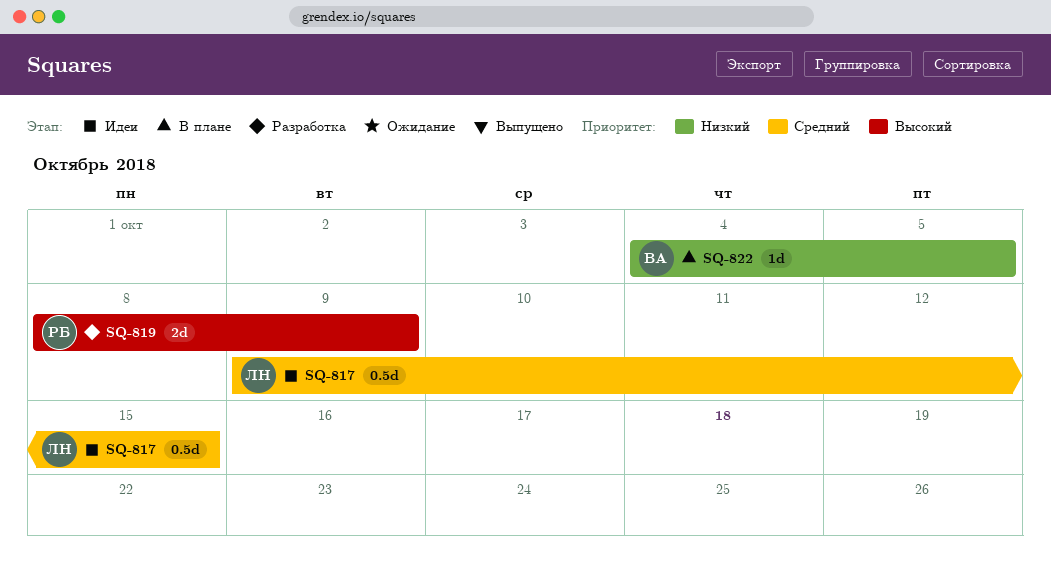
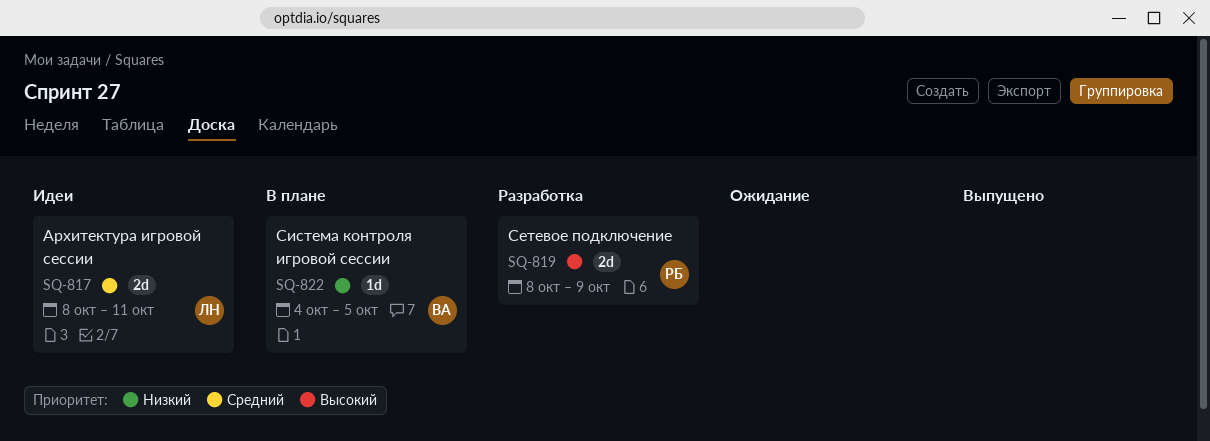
SQ-817, estimate: 0.5d -> 2d
SQ-817, start: Oct 9 -> Oct 8
SQ-817, due: Oct 15 -> Oct 11

